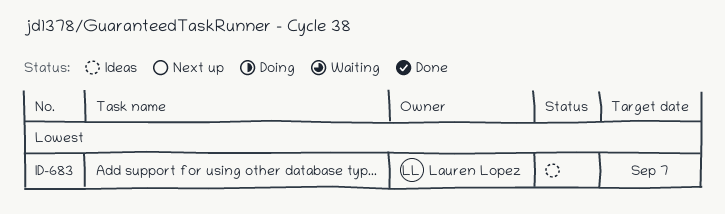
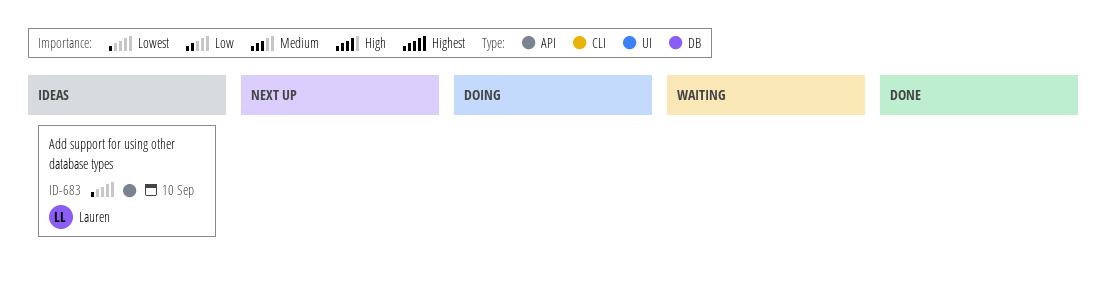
ID-683, due: Sep 7 -> Sep 10

